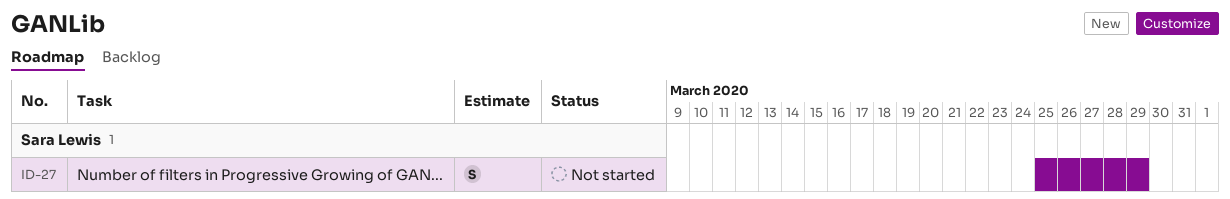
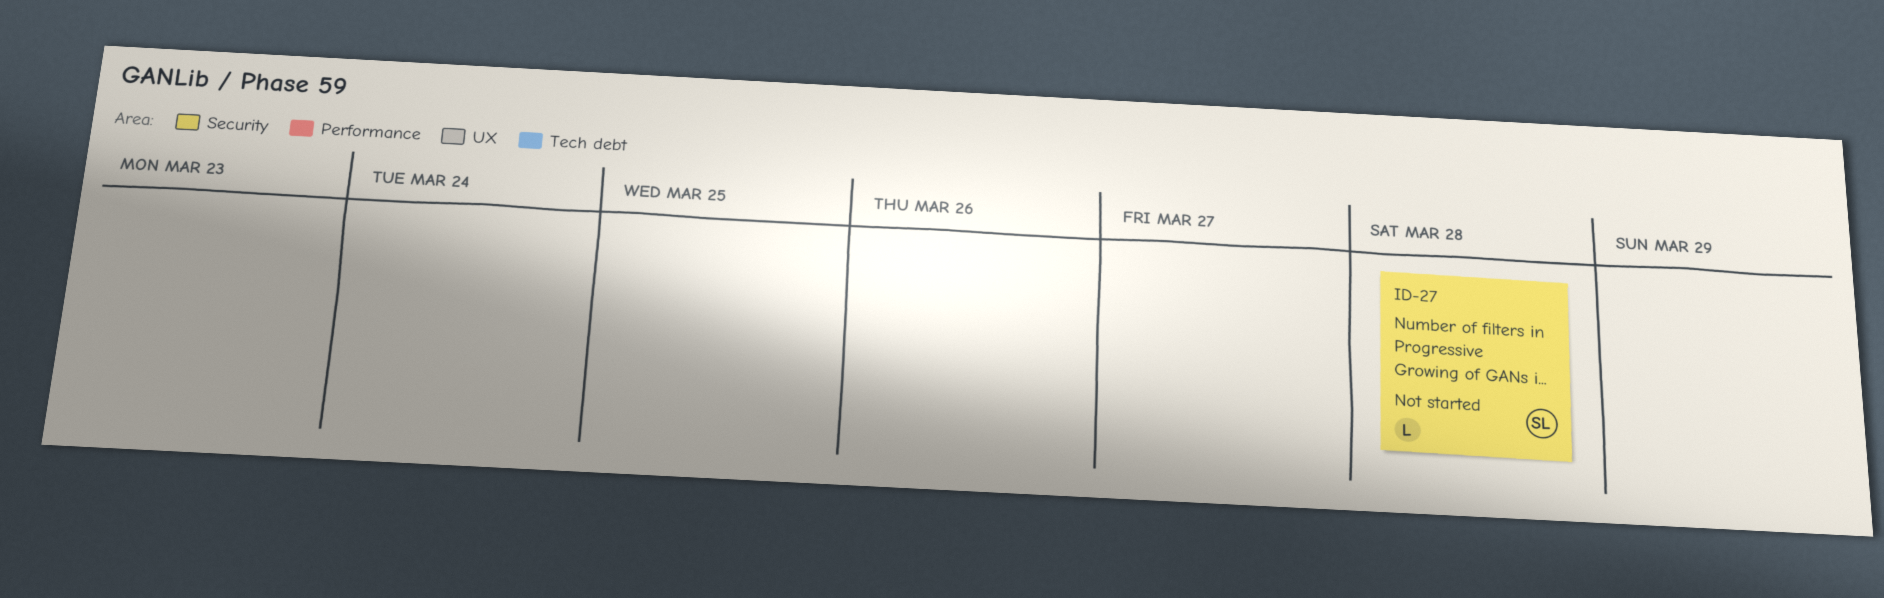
ID-27, estimate: S -> L
ID-27, due: Mar 29 -> Mar 28

